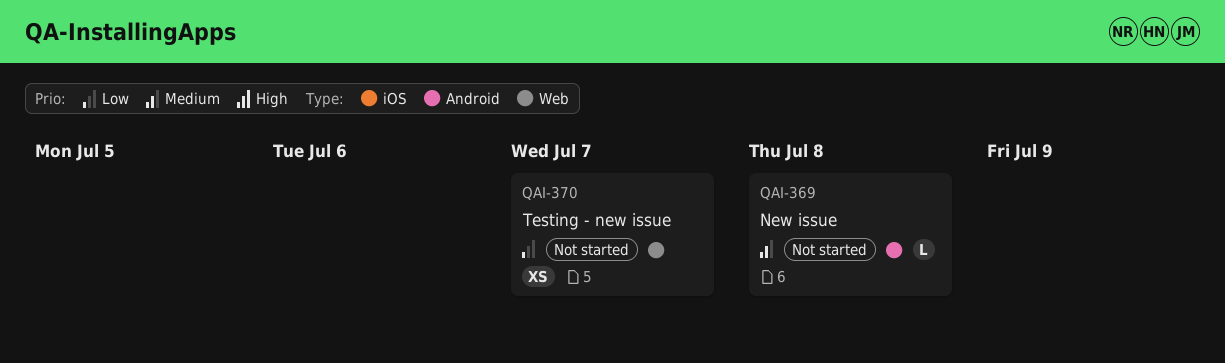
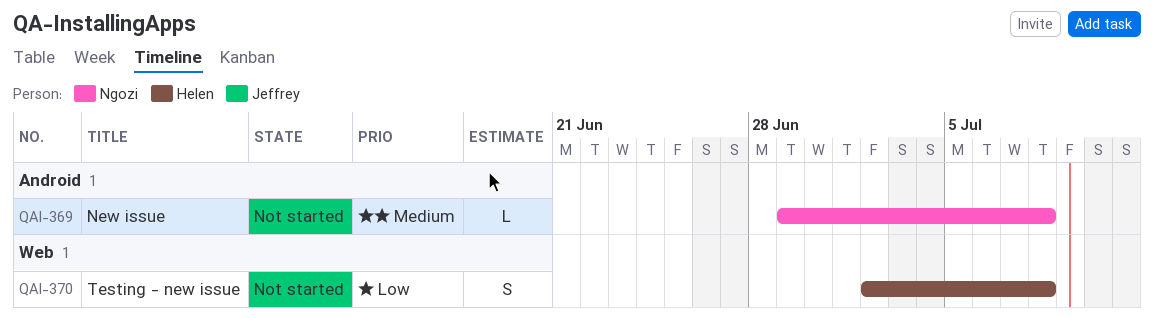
QAI-370, estimate: XS -> S
QAI-370, due: Jul 7 -> Jul 8

